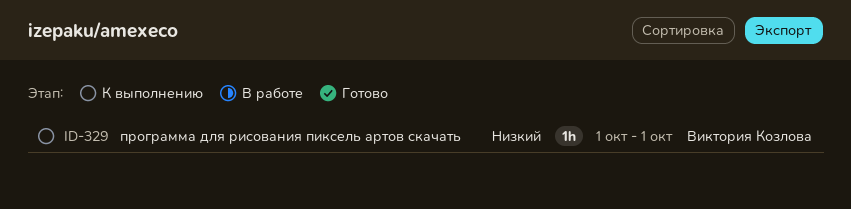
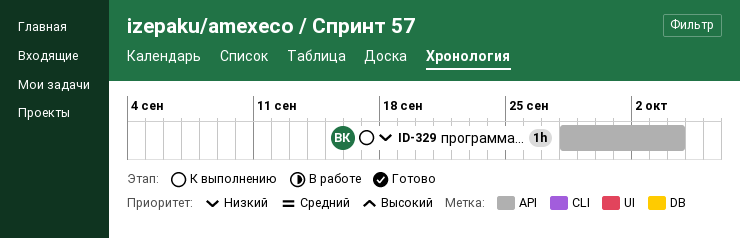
ID-329, start: Oct 1 -> Sep 28
ID-329, due: Oct 1 -> Oct 4

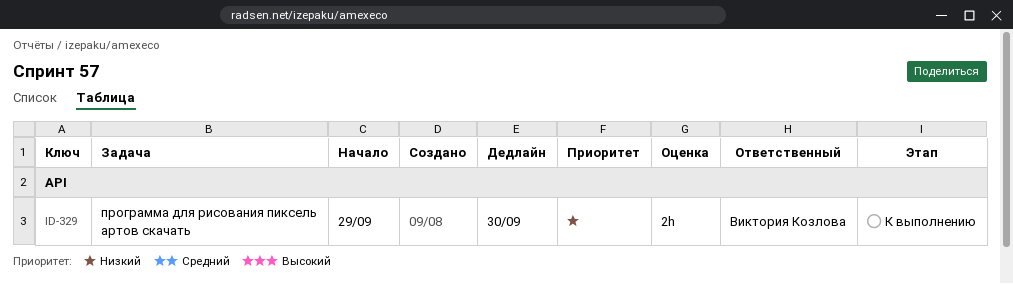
ID-329, estimate: 1h -> 2h
ID-329, start: Sep 28 -> Sep 29
ID-329, due: Oct 4 -> Sep 30

